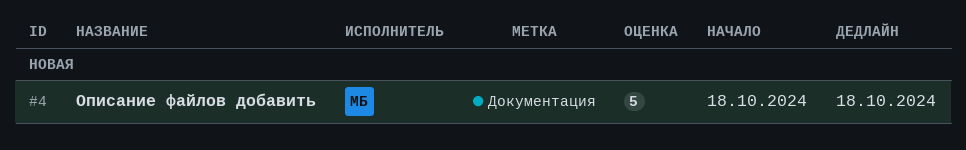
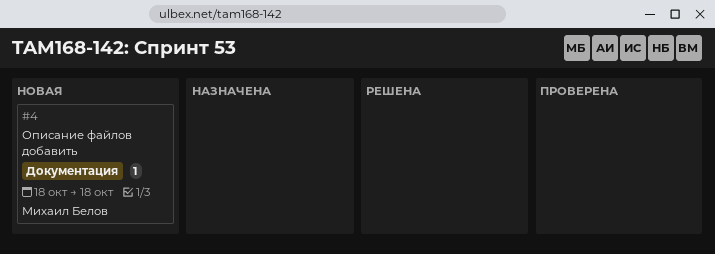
#4, estimate: 5 -> 1

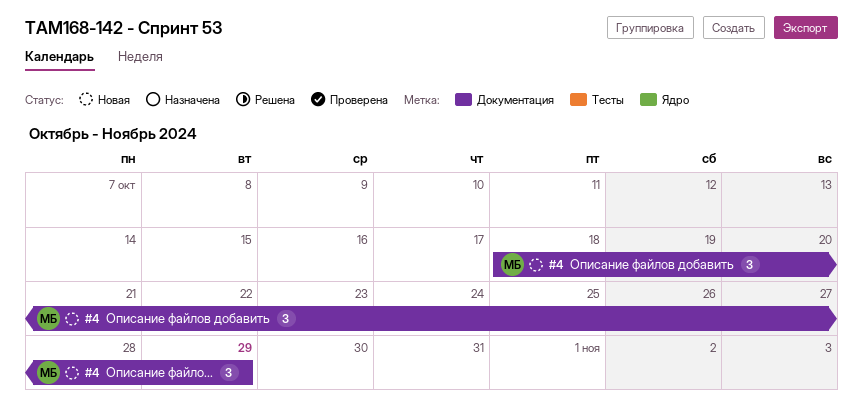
#4, estimate: 1 -> 3
#4, due: Oct 18 -> Oct 29

